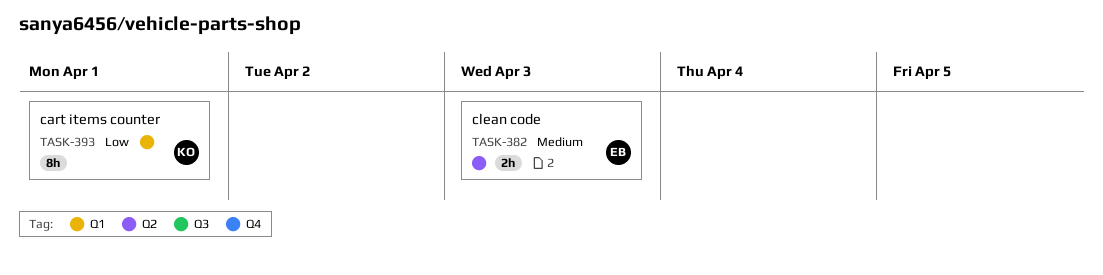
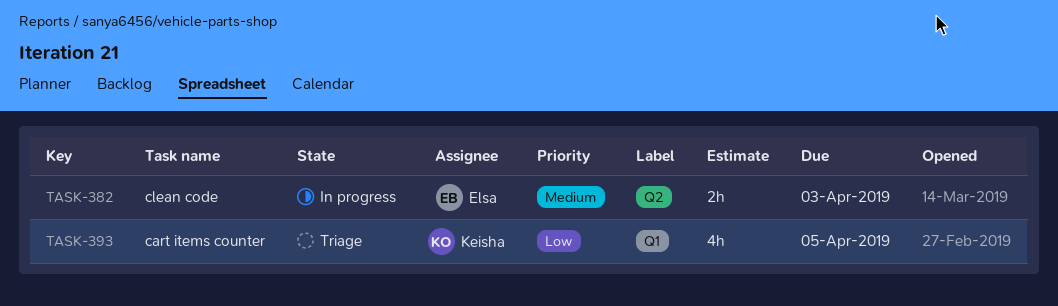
TASK-393, estimate: 8h -> 4h
TASK-393, due: Apr 1 -> Apr 5

